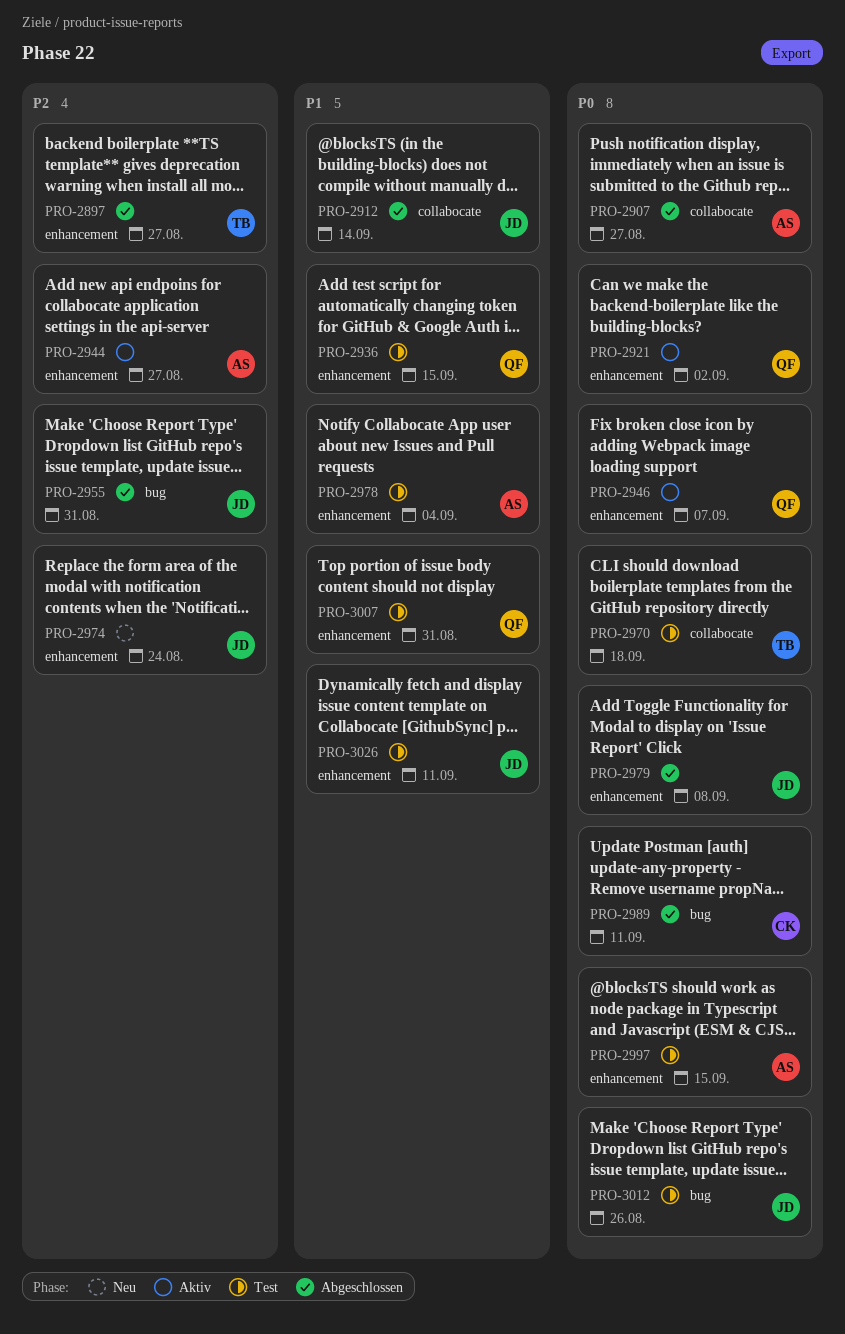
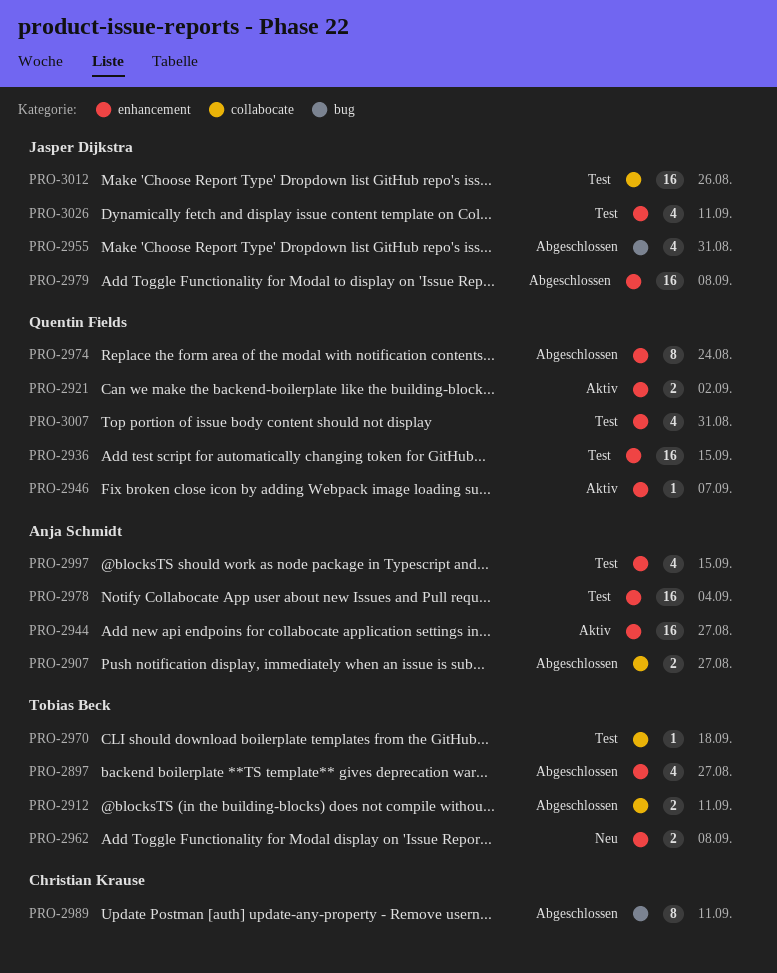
PRO-2912, owner: Jasper Dijkstra -> Tobias Beck
PRO-2912, due: Sep 14 -> Sep 11
PRO-2962: none -> present
PRO-2974, status: Neu -> Abgeschlossen
PRO-2974, owner: Jasper Dijkstra -> Quentin Fields
PRO-3012, label: bug -> collabocate

